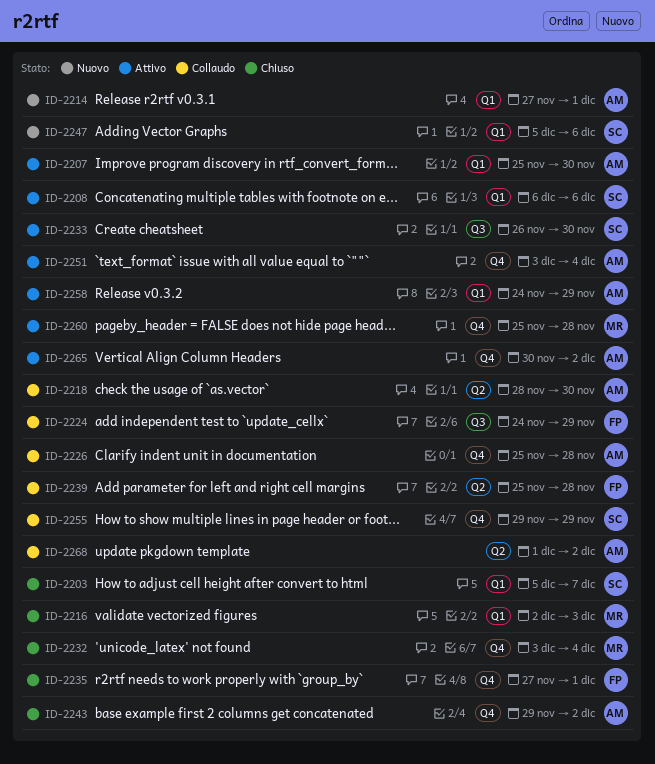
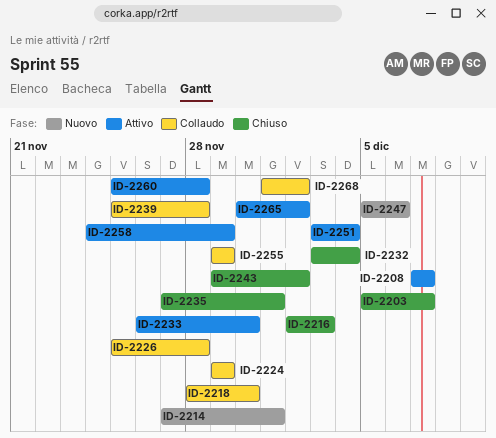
ID-2207: present -> none
ID-2208, start: Dec 6 -> Dec 7
ID-2208, due: Dec 6 -> Dec 7
ID-2224, start: Nov 24 -> Nov 29

